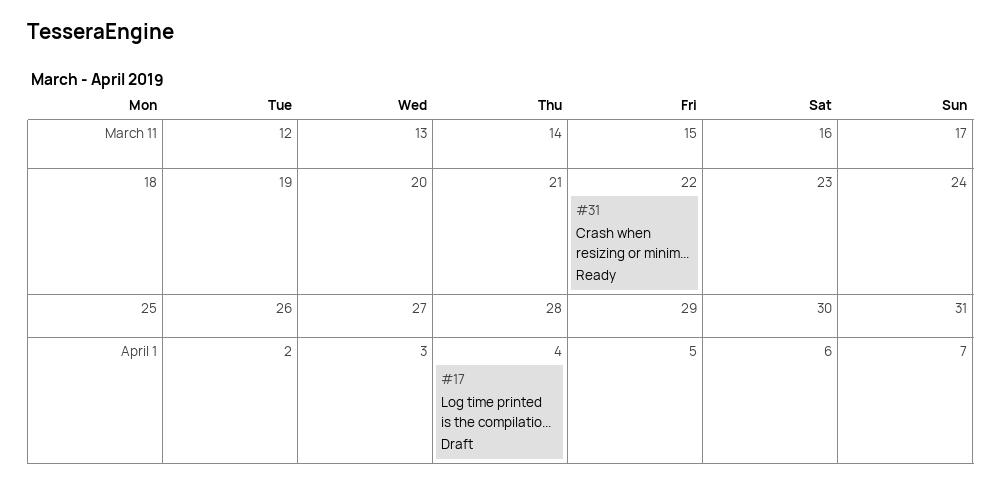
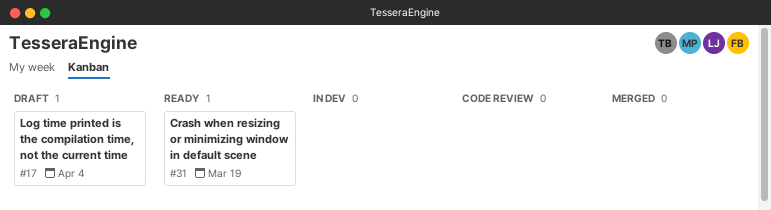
#31, due: Mar 22 -> Mar 19

